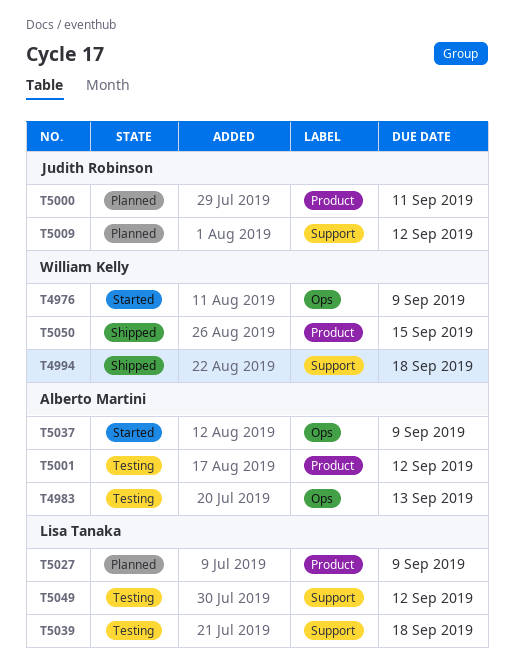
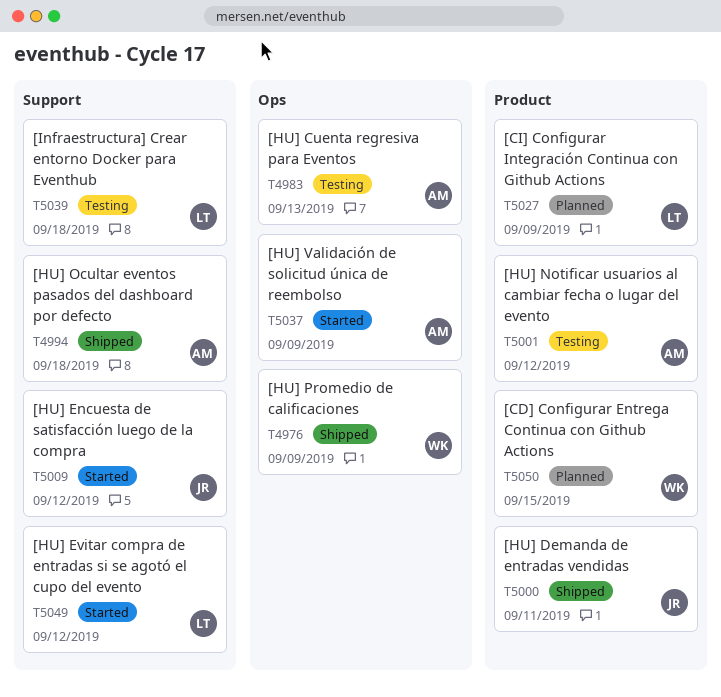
T4976, status: Started -> Shipped
T4994, owner: William Kelly -> Alberto Martini
T5000, status: Planned -> Shipped
T5009, status: Planned -> Started
T5049, status: Testing -> Started
T5050, status: Shipped -> Planned

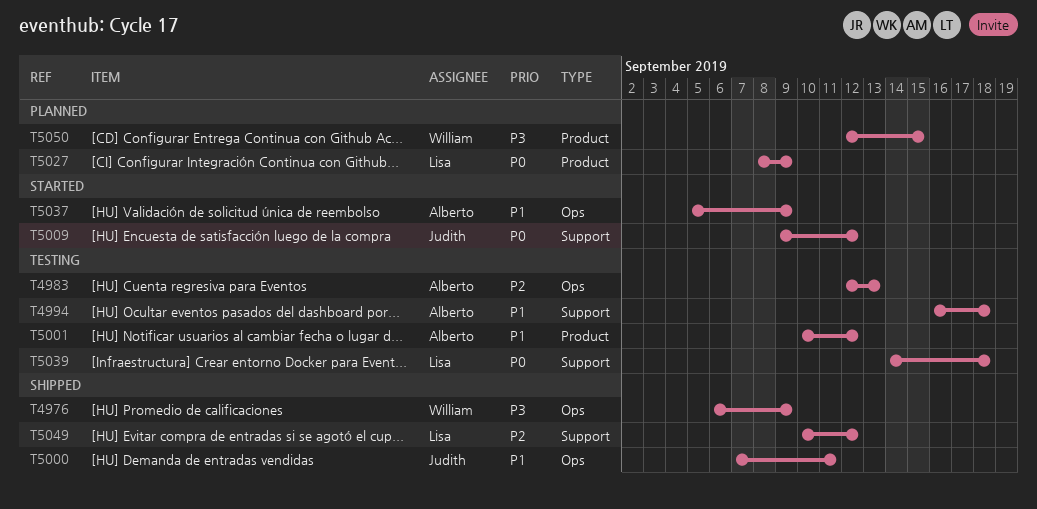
T4994, status: Shipped -> Testing
T5000, label: Product -> Ops
T5049, status: Started -> Shipped

